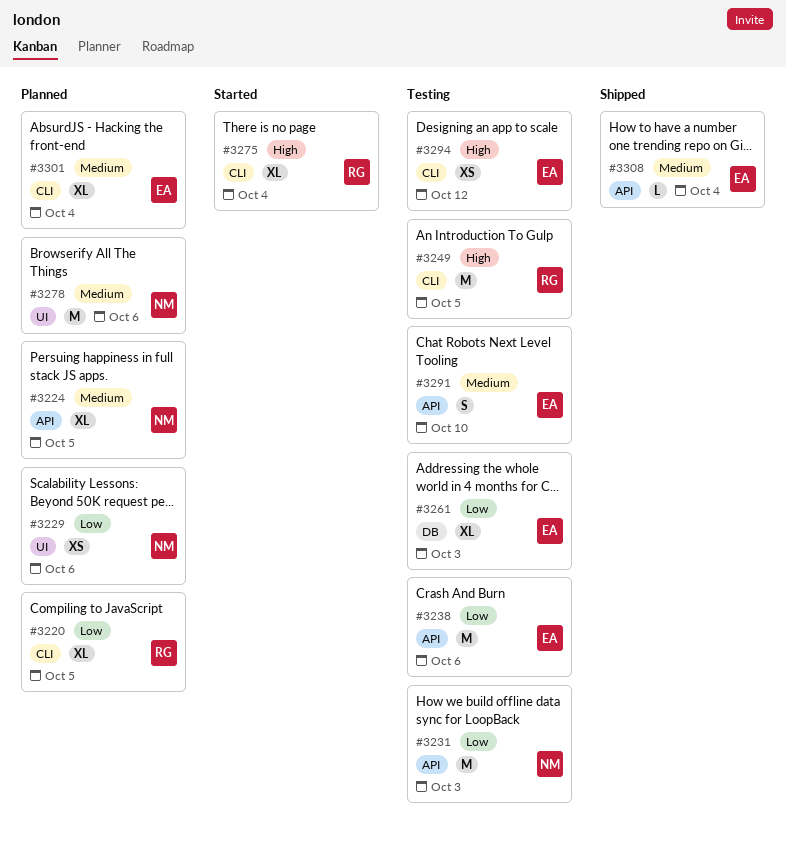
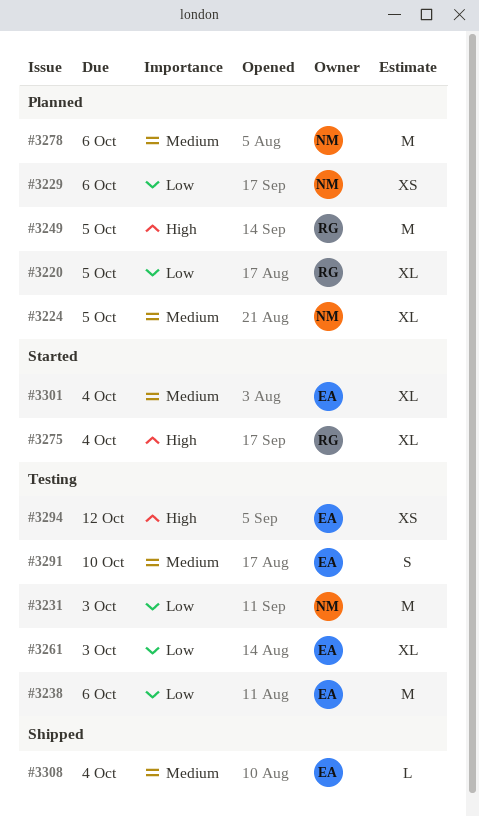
#3249, status: Testing -> Planned
#3301, status: Planned -> Started

